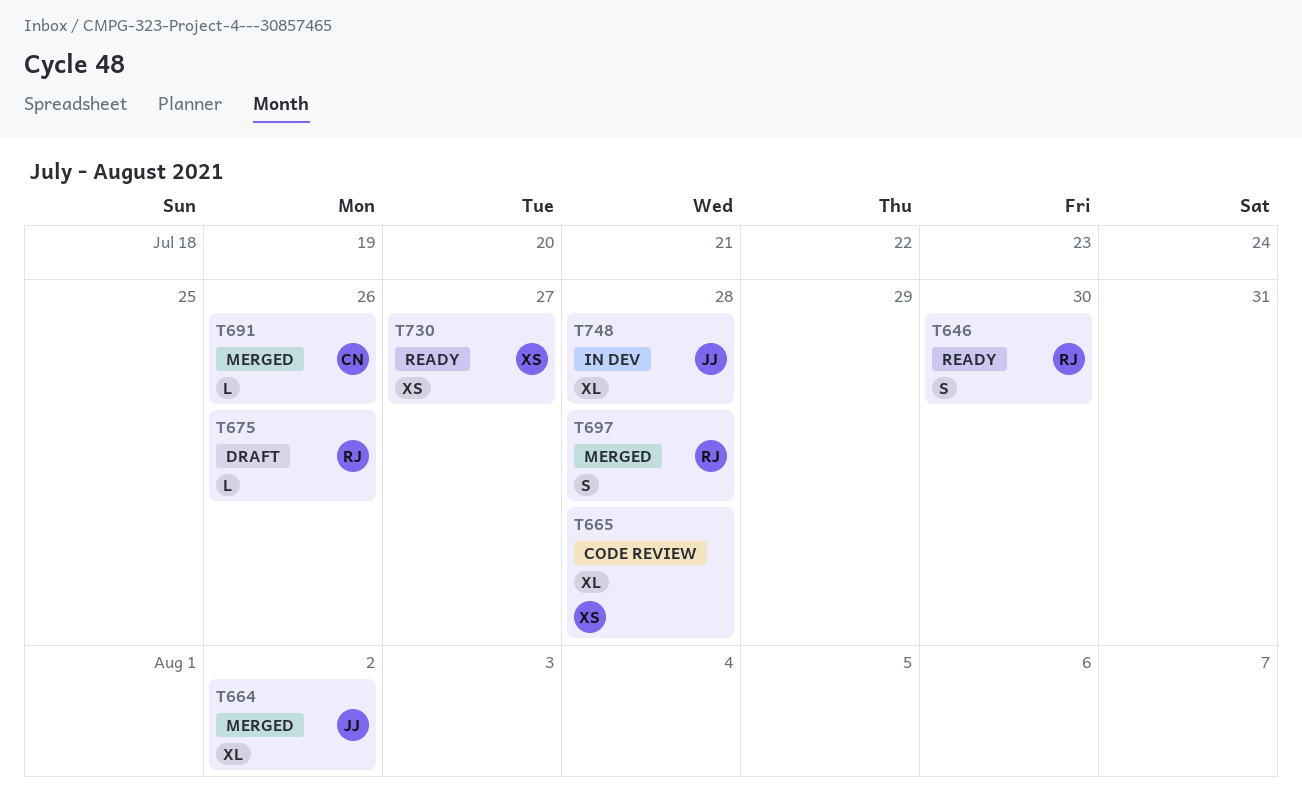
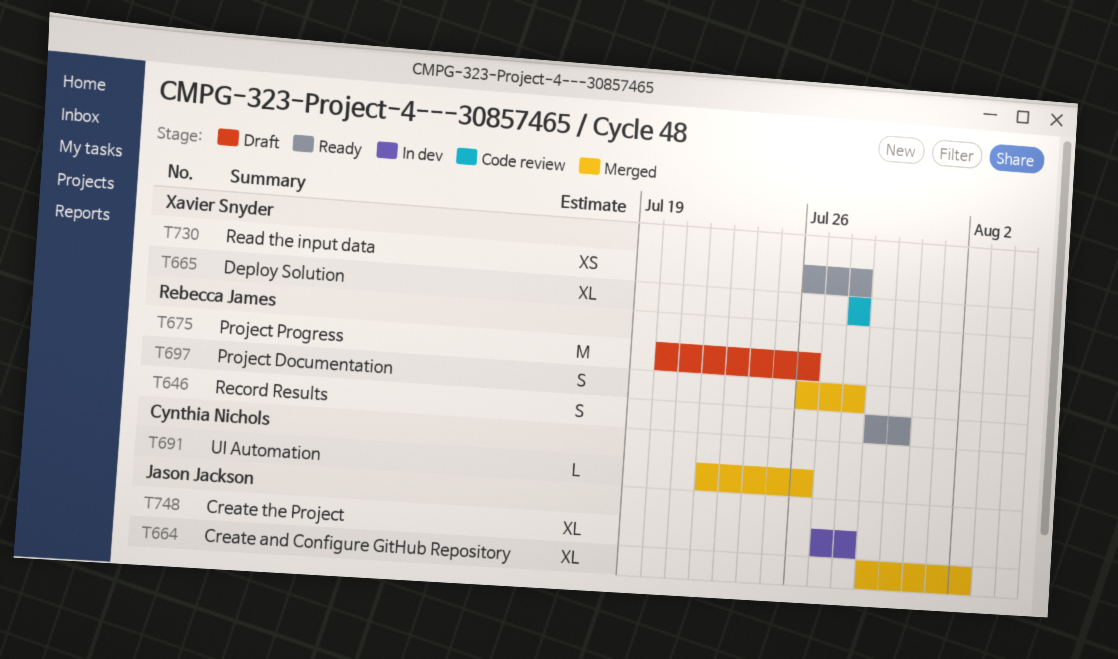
T675, estimate: L -> M
T730, due: Jul 27 -> Jul 28

